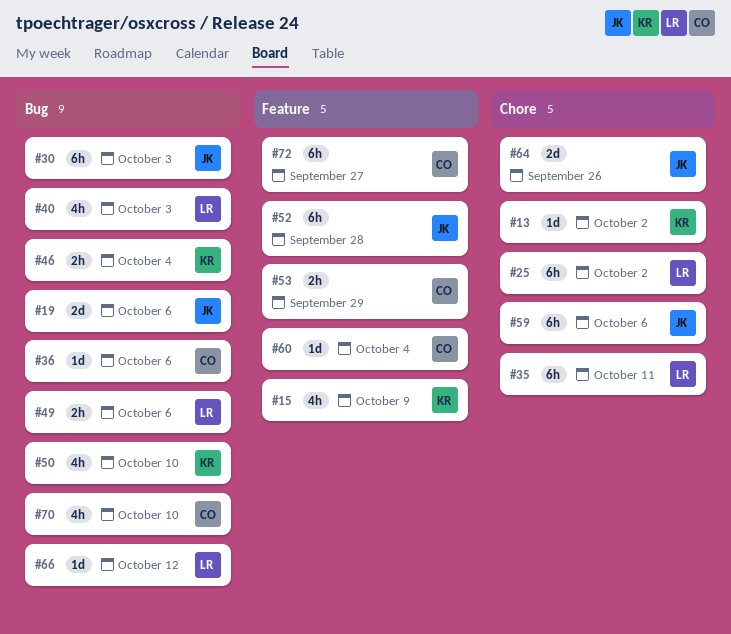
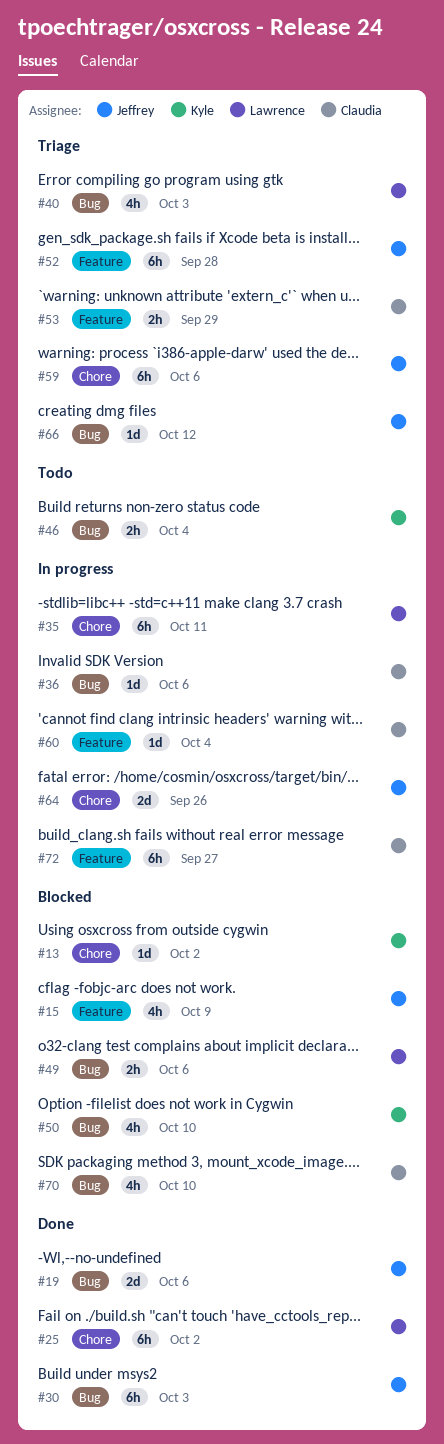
#15, owner: Kyle -> Jeffrey
#66, owner: Lawrence -> Jeffrey

